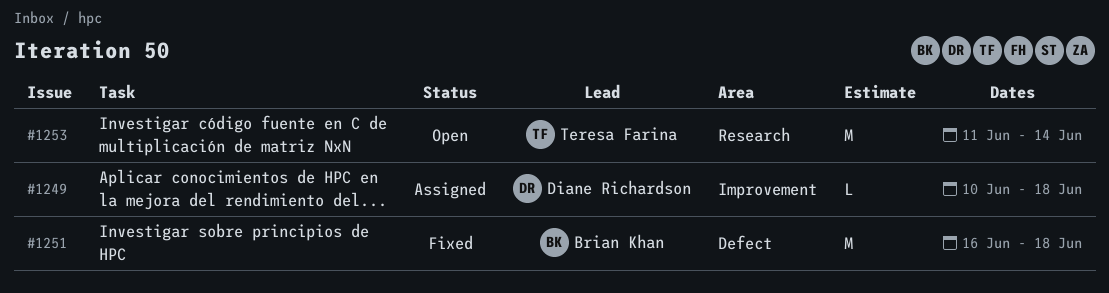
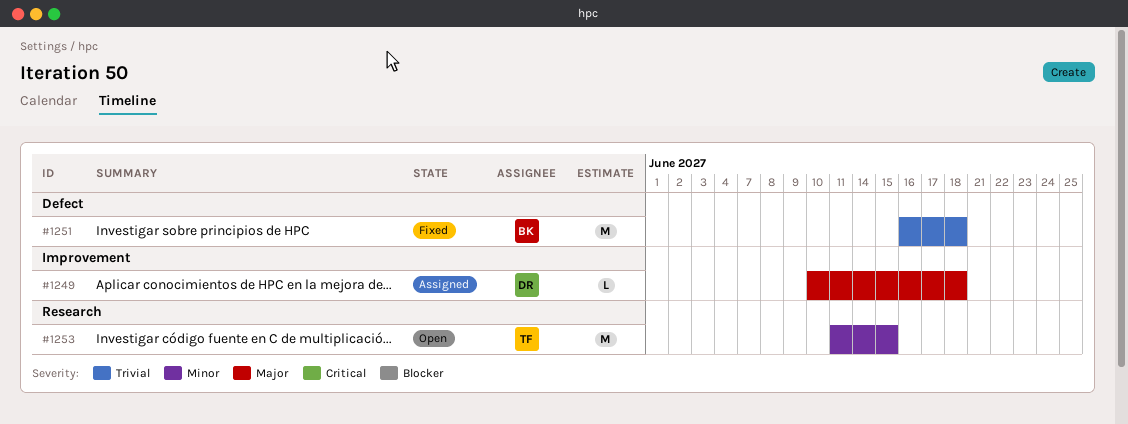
#1253, due: Jun 14 -> Jun 15

